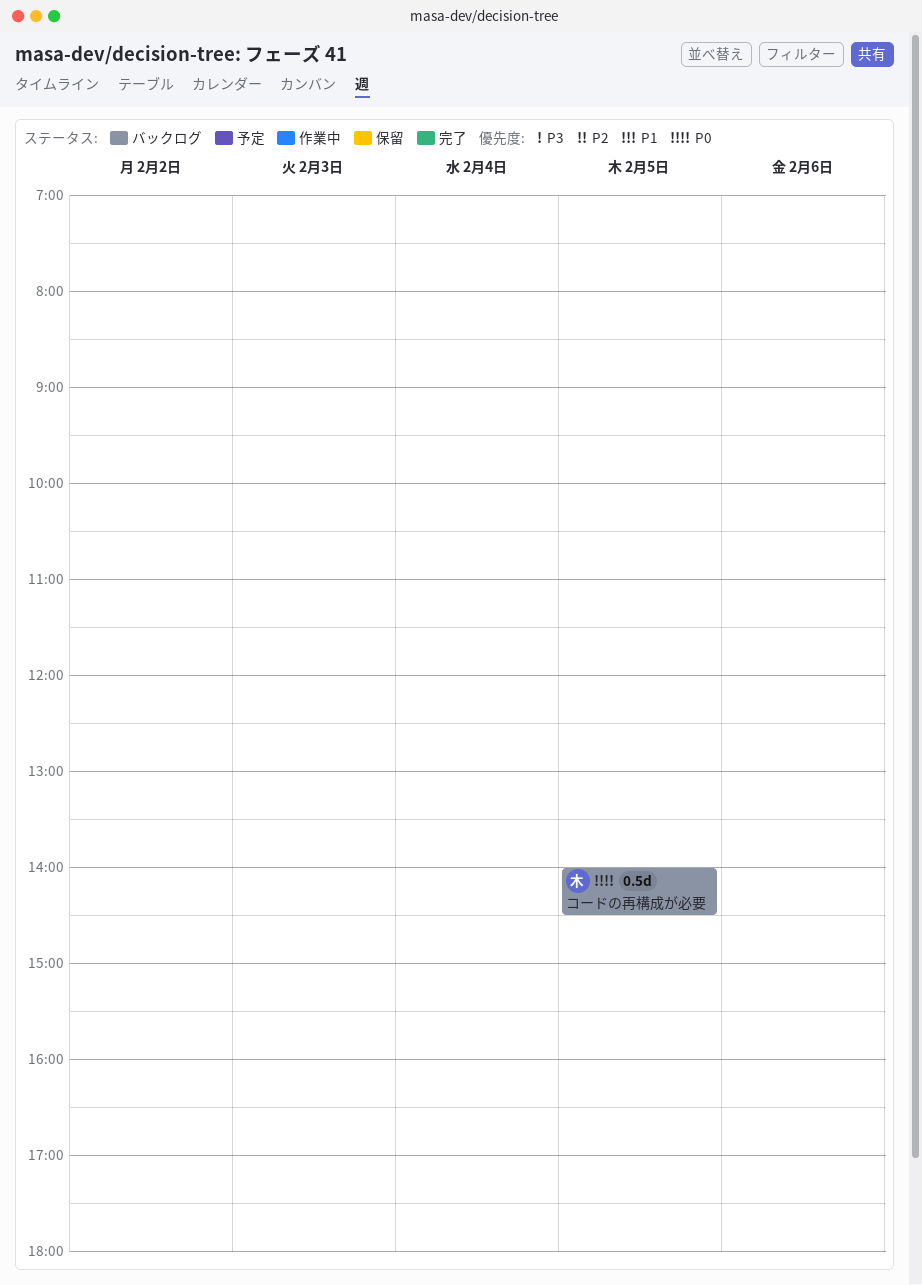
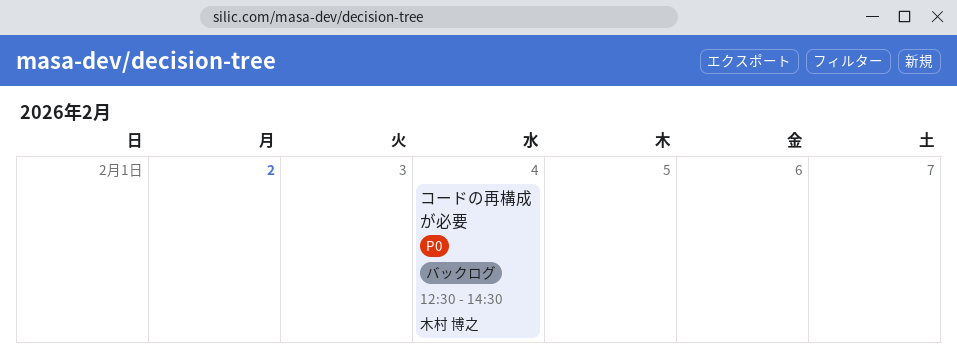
コードの再構成が必要, day: Feb 5 -> Feb 4
コードの再構成が必要, begins: 14:00 -> 12:30

